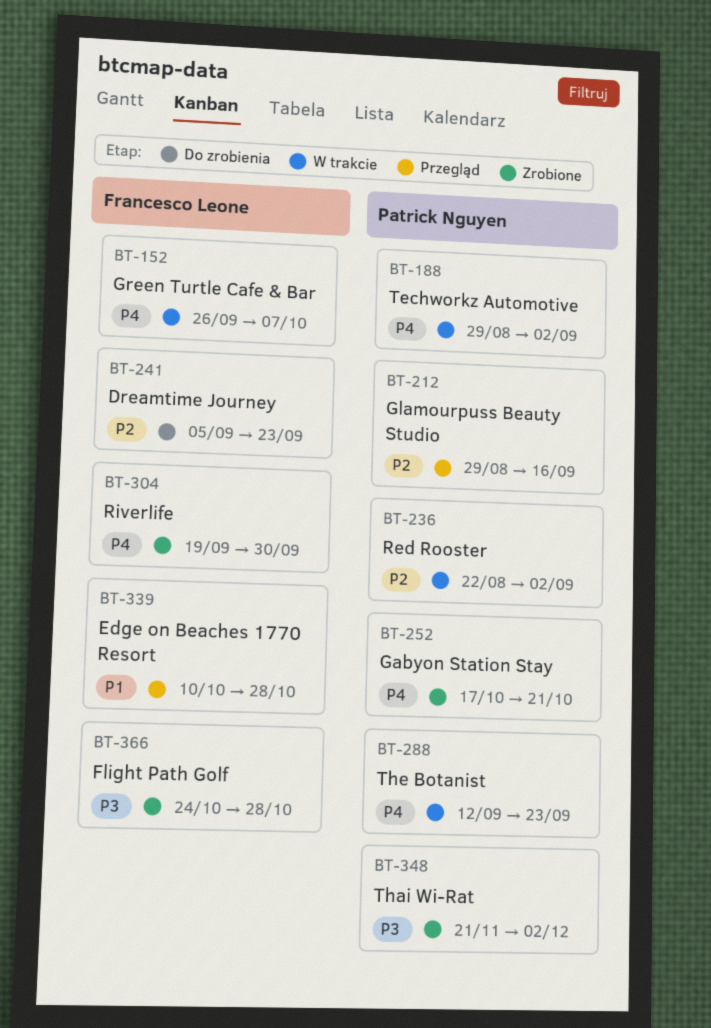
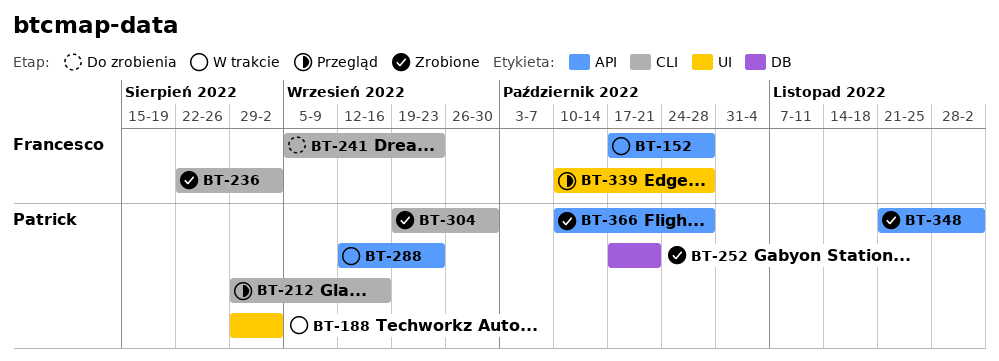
BT-152, start: Sep 26 -> Oct 17
BT-152, due: Oct 7 -> Oct 28
BT-236, status: W trakcie -> Zrobione
BT-236, owner: Patrick Nguyen -> Francesco Leone
BT-304, owner: Francesco Leone -> Patrick Nguyen
BT-366, owner: Francesco Leone -> Patrick Nguyen
BT-366, start: Oct 24 -> Oct 10

